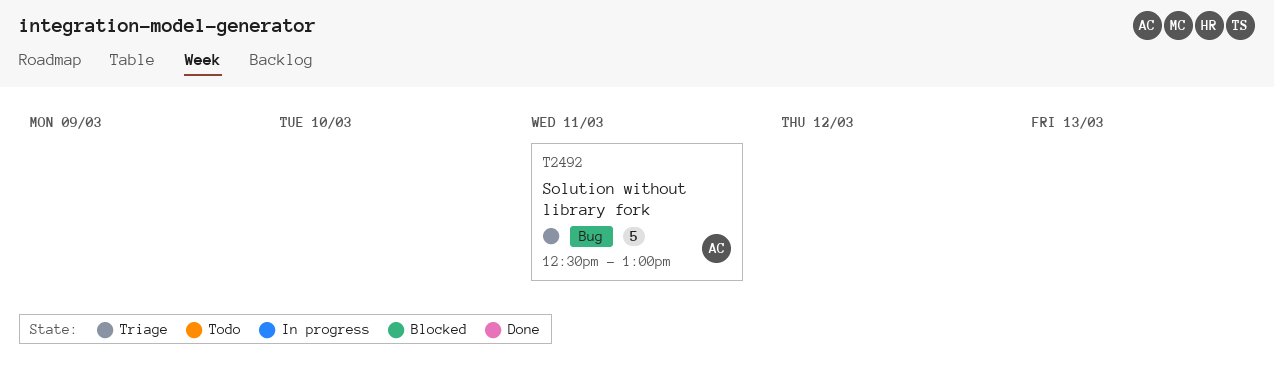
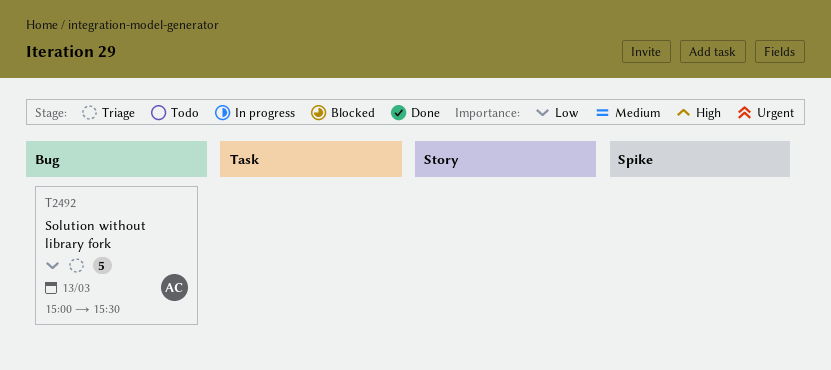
T2492, day: Mar 11 -> Mar 13
T2492, begins: 12:30 -> 15:00
T2492, ends: 13:00 -> 15:30

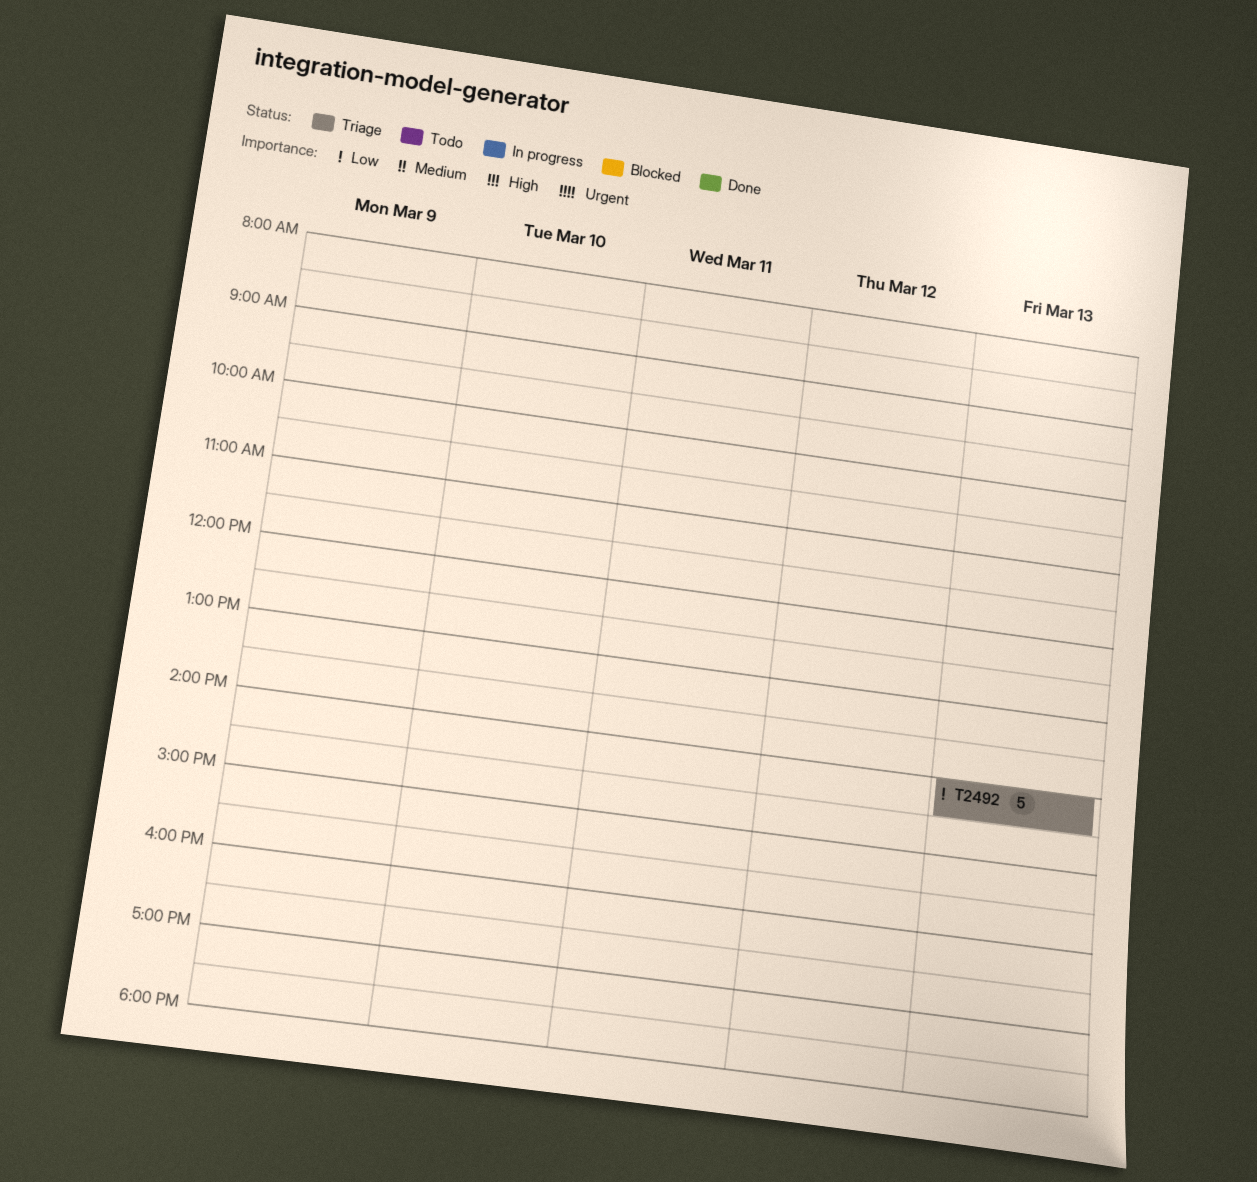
T2492, begins: 15:00 -> 14:00
T2492, ends: 15:30 -> 14:30

